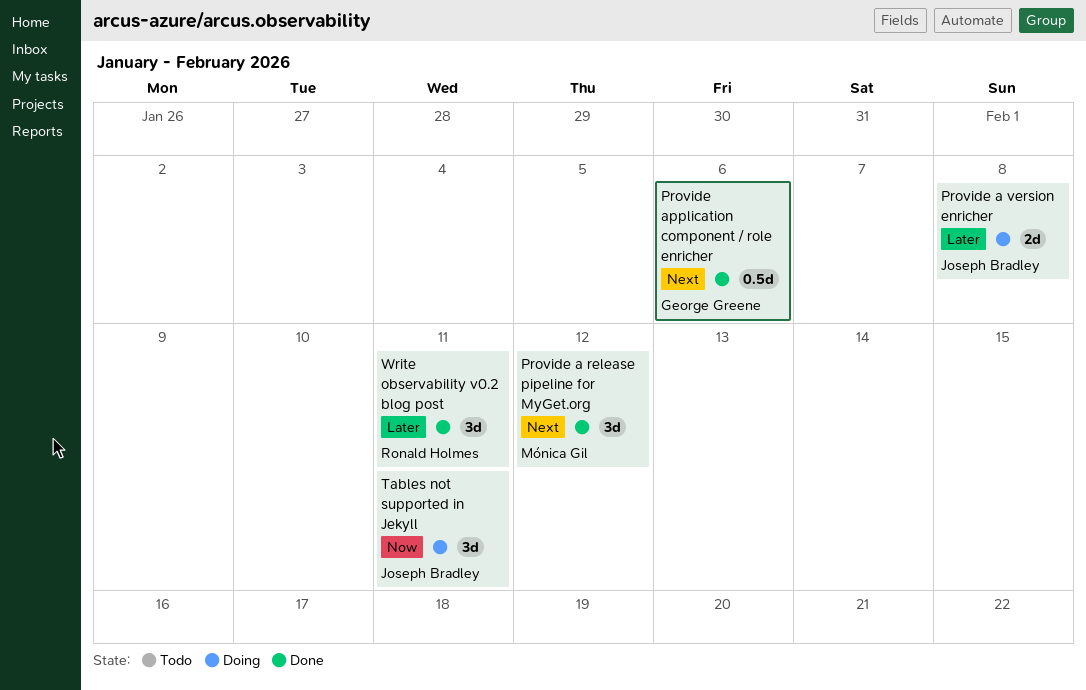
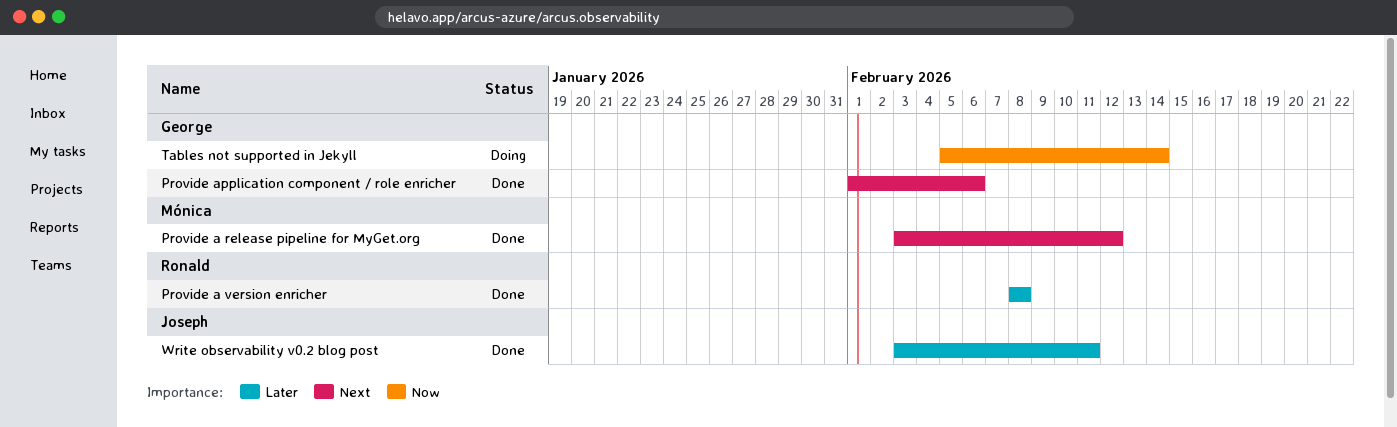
Provide a version enricher, status: Doing -> Done
Provide a version enricher, owner: Joseph Bradley -> Ronald Holmes
Tables not supported in Jekyll, owner: Joseph Bradley -> George Greene
Tables not supported in Jekyll, due: Feb 11 -> Feb 14
Write observability v0.2 blog post, owner: Ronald Holmes -> Joseph Bradley

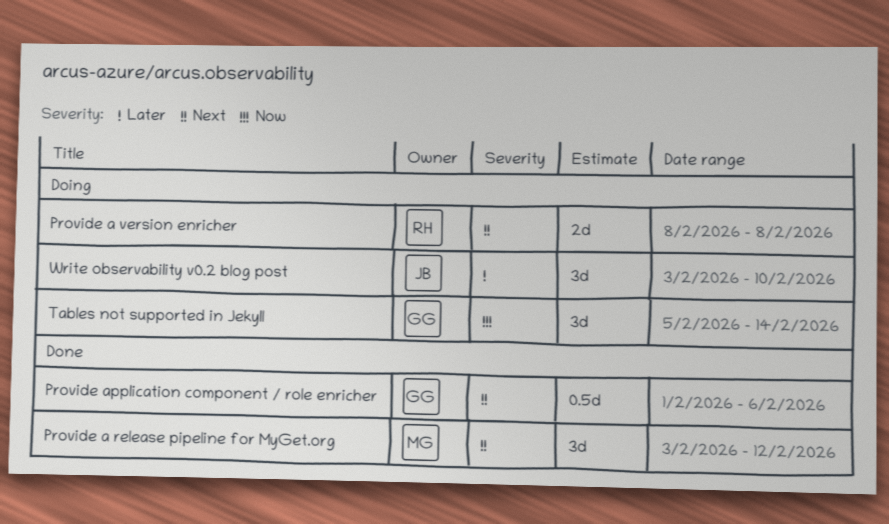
Provide a version enricher, status: Done -> Doing
Provide a version enricher, priority: Later -> Next
Write observability v0.2 blog post, status: Done -> Doing
Write observability v0.2 blog post, due: Feb 11 -> Feb 10

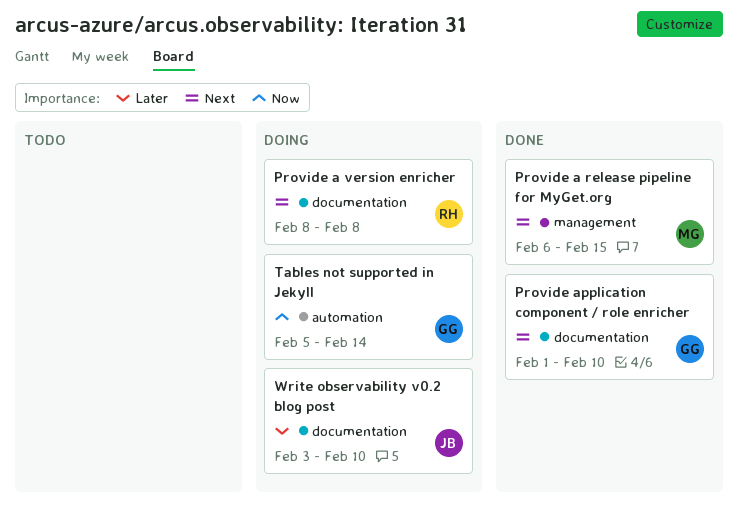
Provide a release pipeline for MyGet.org, start: Feb 3 -> Feb 6
Provide a release pipeline for MyGet.org, due: Feb 12 -> Feb 15
Provide application component / role enricher, due: Feb 6 -> Feb 10

